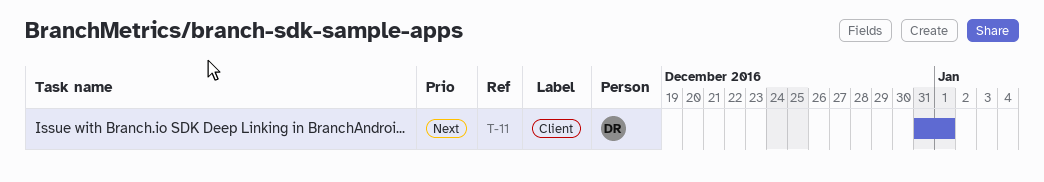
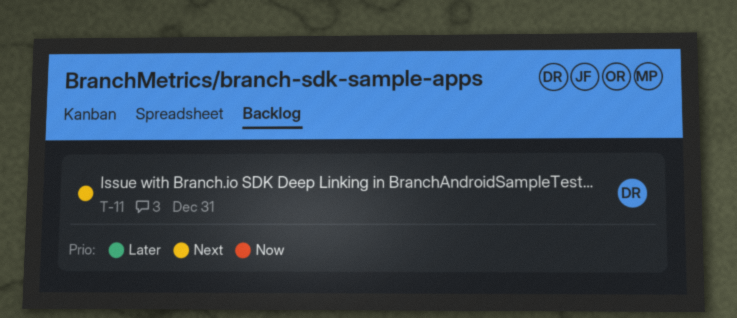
T-11, due: Jan 1 -> Dec 31

